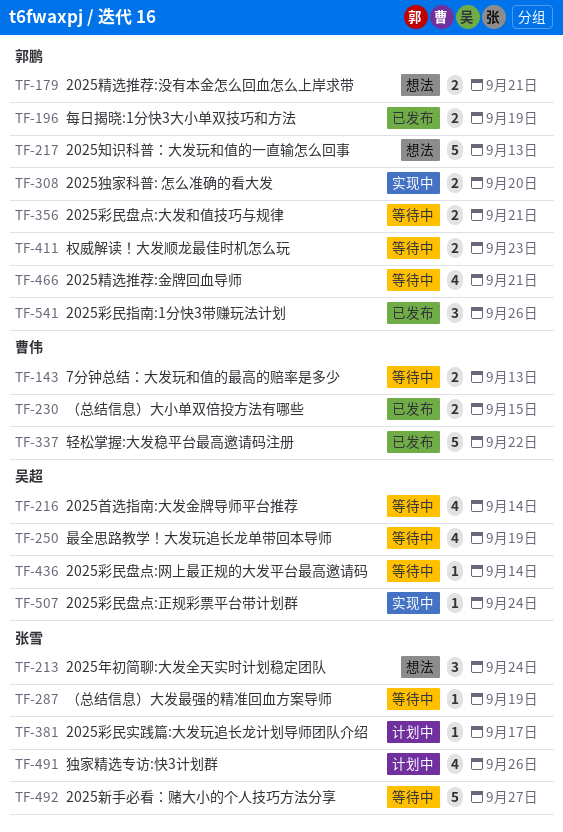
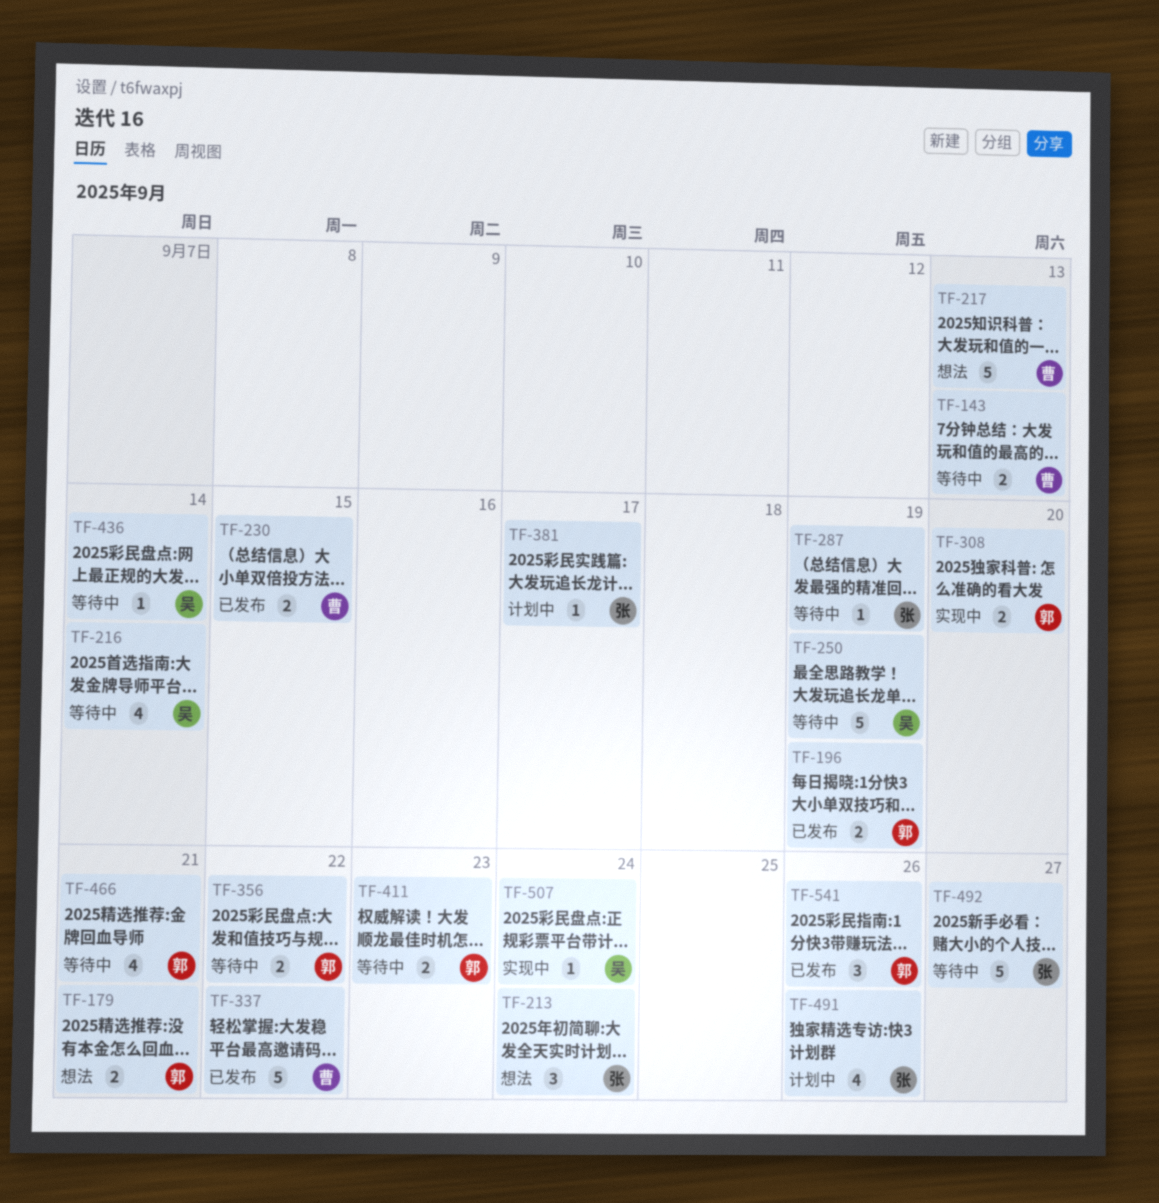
TF-217, owner: 郭鹏 -> 曹伟
TF-250, estimate: 4 -> 5
TF-356, due: Sep 21 -> Sep 22

